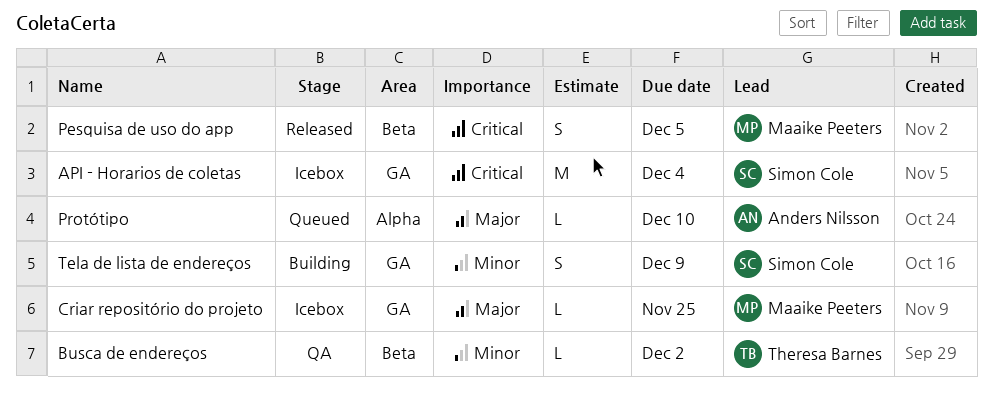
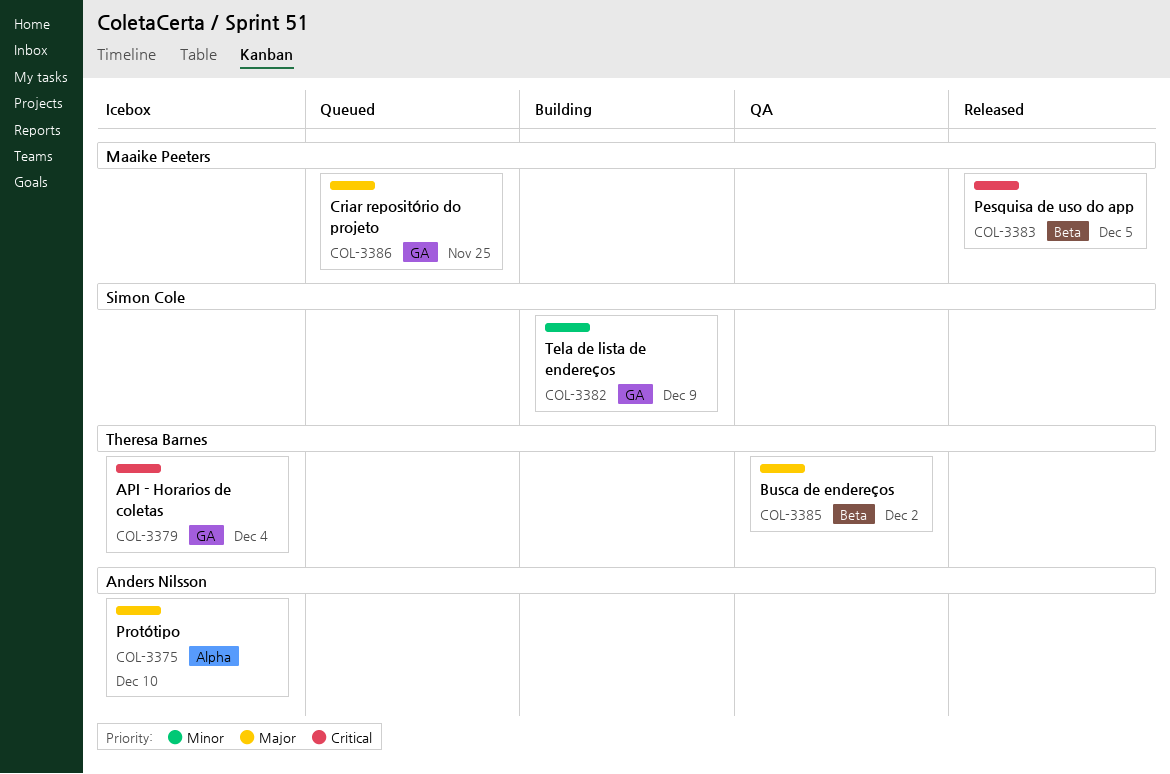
API - Horarios de coletas, owner: Simon Cole -> Theresa Barnes
Busca de endereços, priority: Minor -> Major
Criar repositório do projeto, status: Icebox -> Queued
Protótipo, status: Queued -> Icebox

